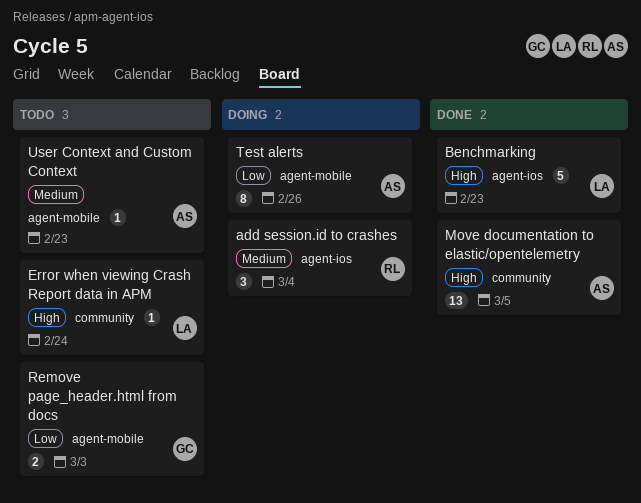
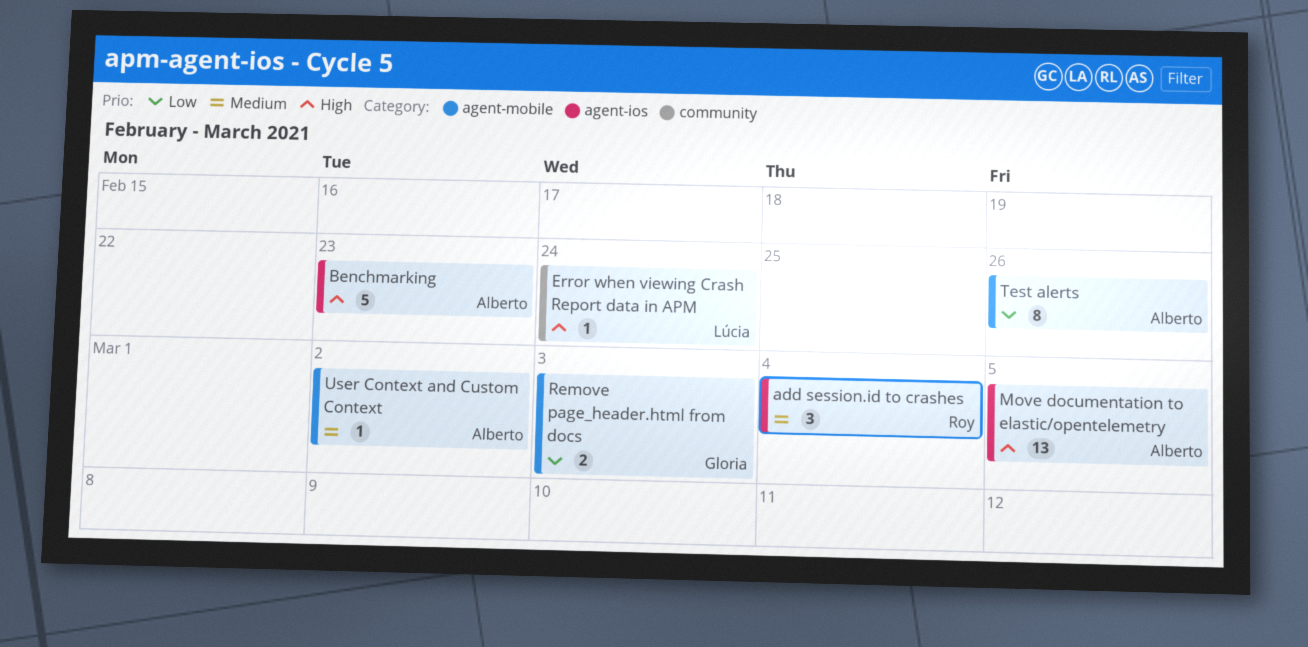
Benchmarking, owner: Lúcia -> Alberto
Move documentation to elastic/opentelemetry, label: community -> agent-ios
User Context and Custom Context, due: Feb 23 -> Mar 2

